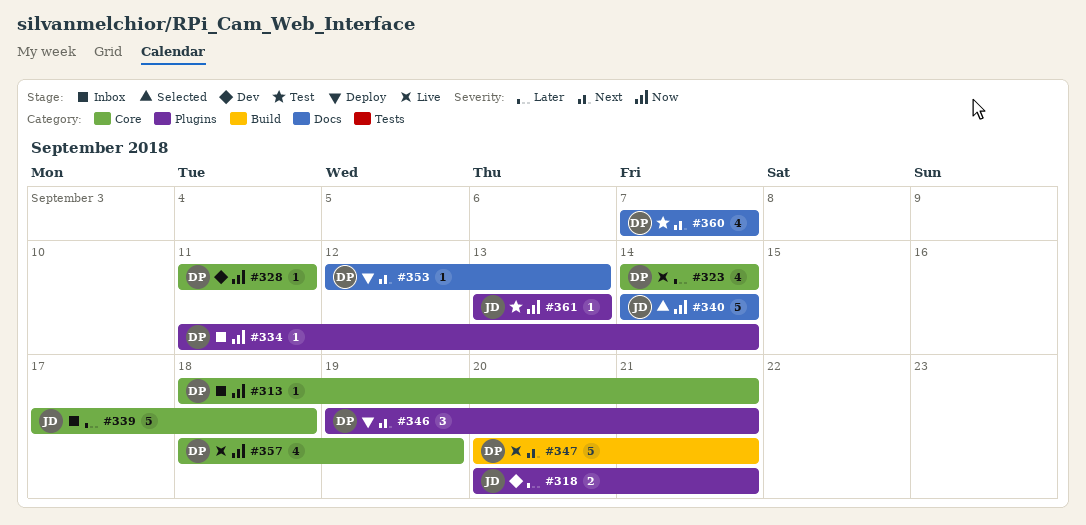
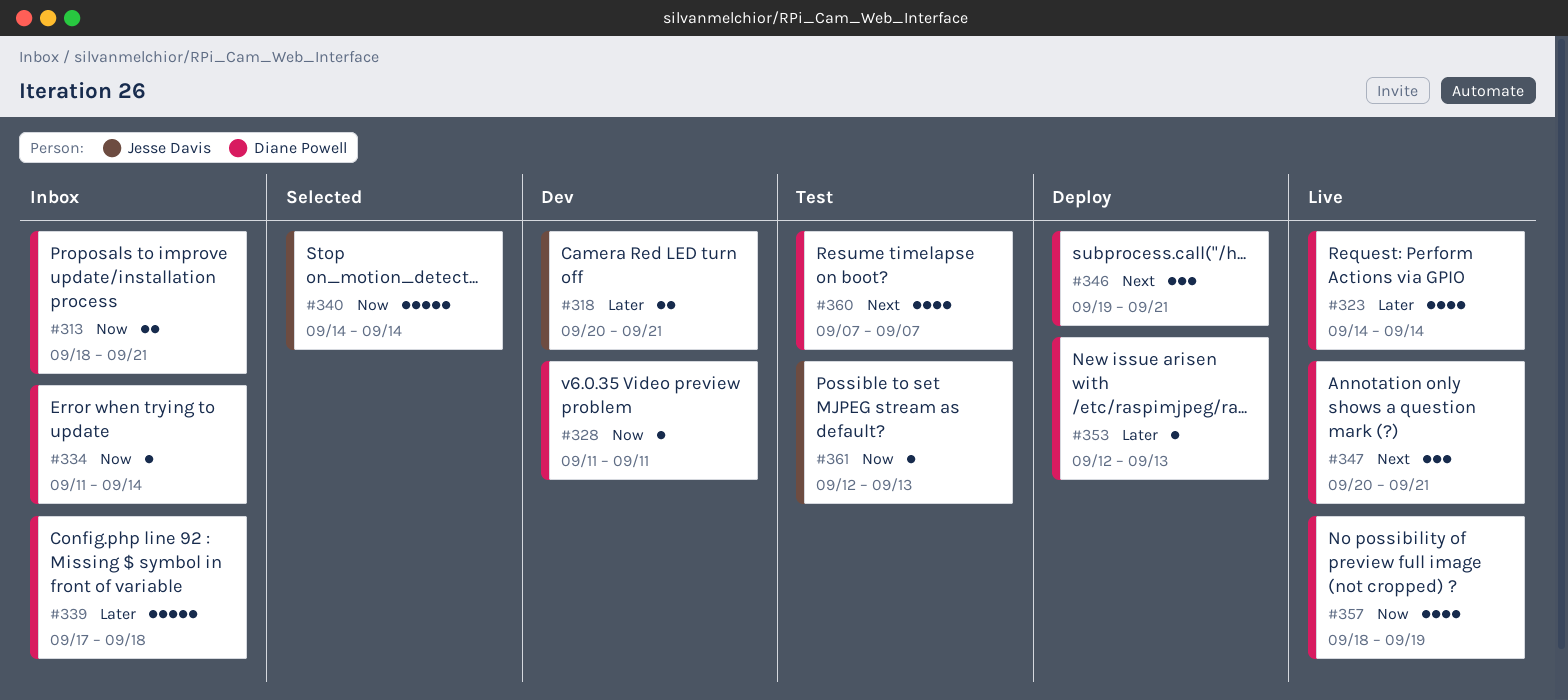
#313, estimate: 1 -> 2
#339, owner: Jesse Davis -> Diane Powell
#347, estimate: 5 -> 3
#353, priority: Next -> Later
#361, start: Sep 13 -> Sep 12

